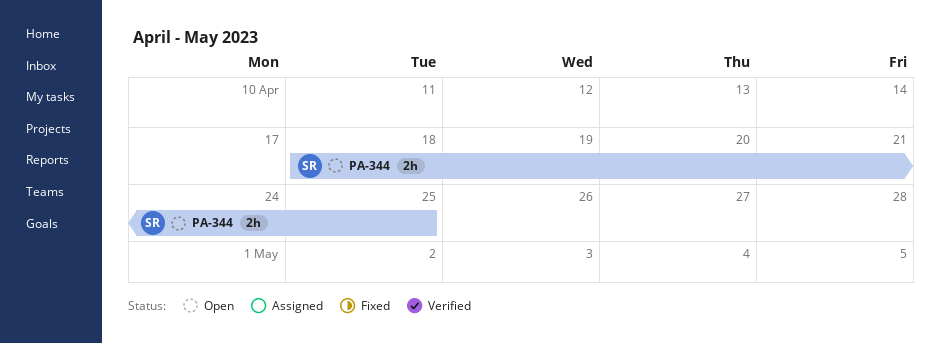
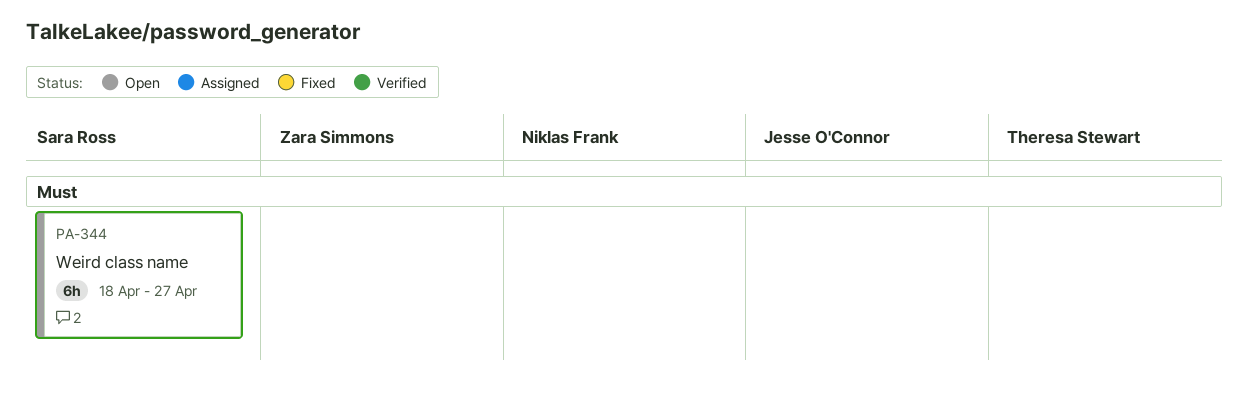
PA-344, estimate: 2h -> 6h
PA-344, due: Apr 25 -> Apr 27

